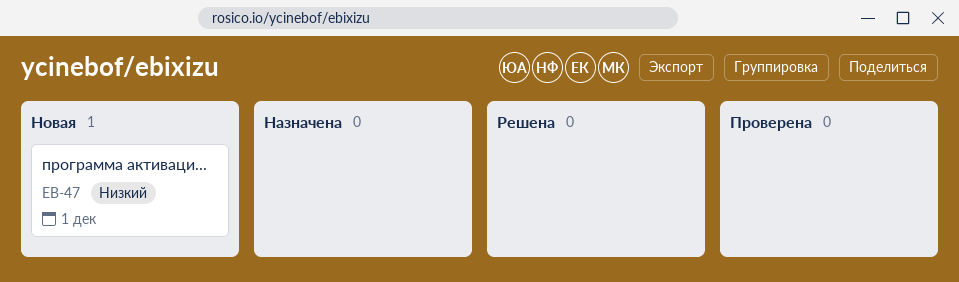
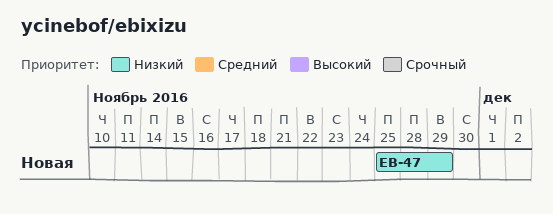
EB-47, due: Dec 1 -> Nov 29

